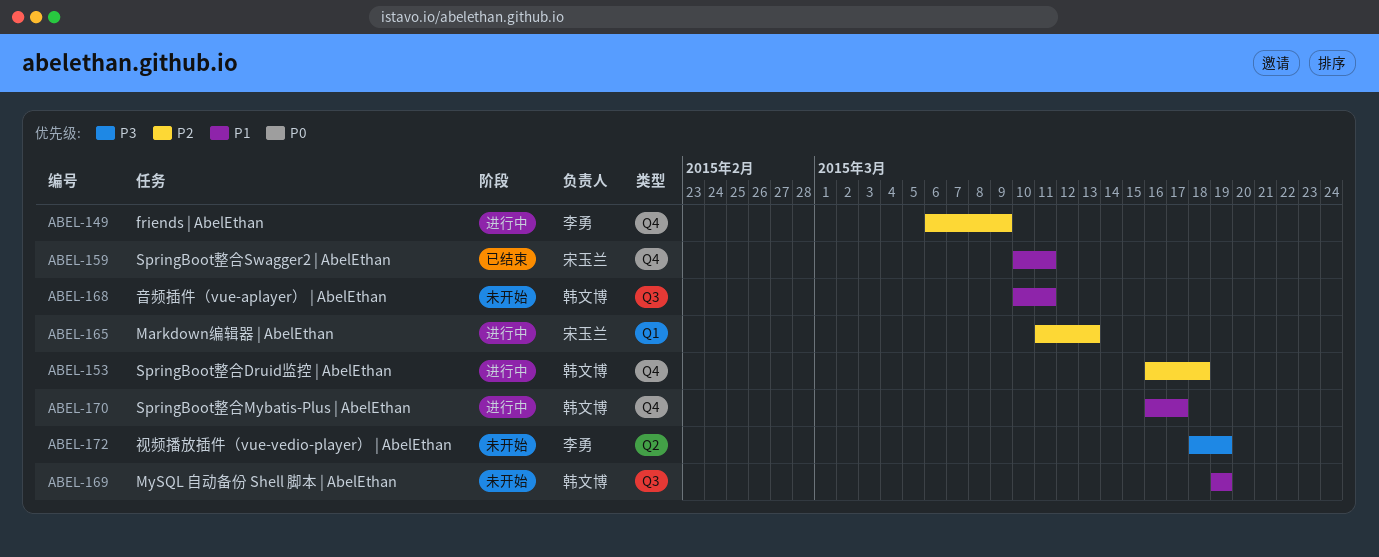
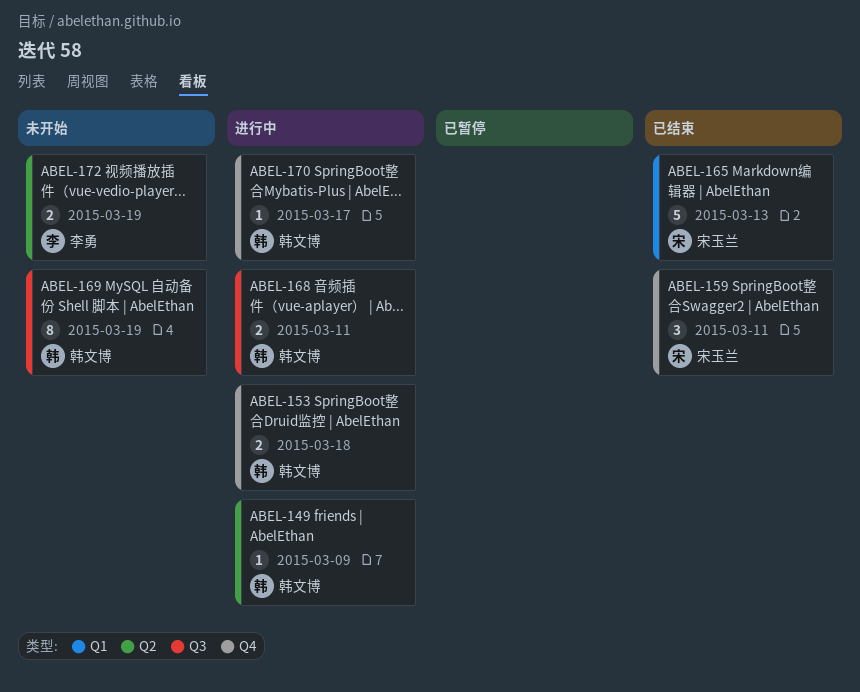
ABEL-149, owner: 李勇 -> 韩文博
ABEL-149, label: Q4 -> Q2
ABEL-165, status: 进行中 -> 已结束
ABEL-168, status: 未开始 -> 进行中

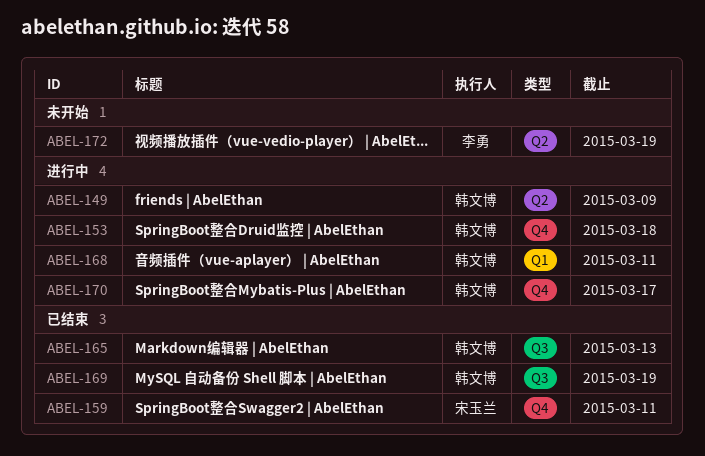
ABEL-165, owner: 宋玉兰 -> 韩文博
ABEL-165, label: Q1 -> Q3
ABEL-168, label: Q3 -> Q1
ABEL-169, status: 未开始 -> 已结束

